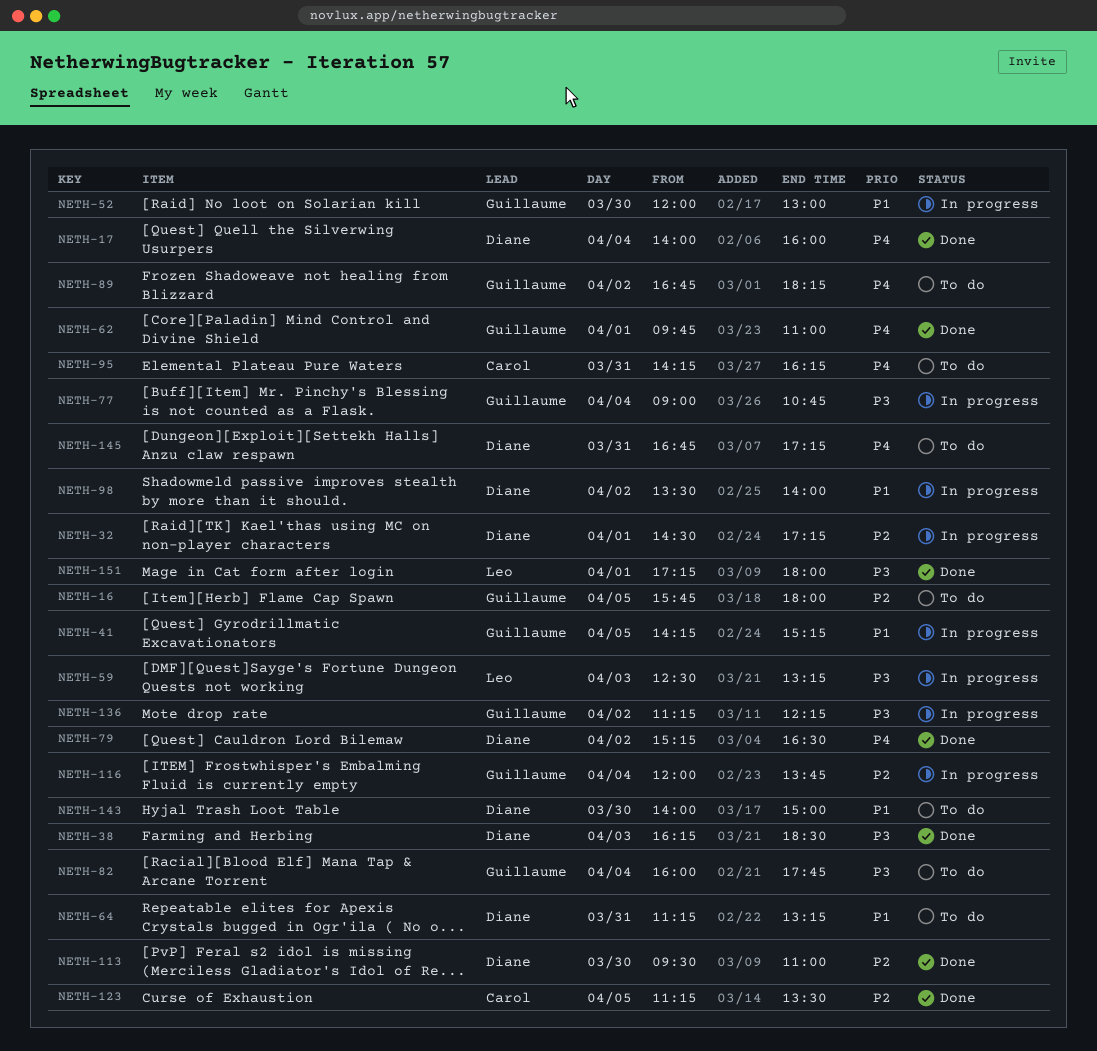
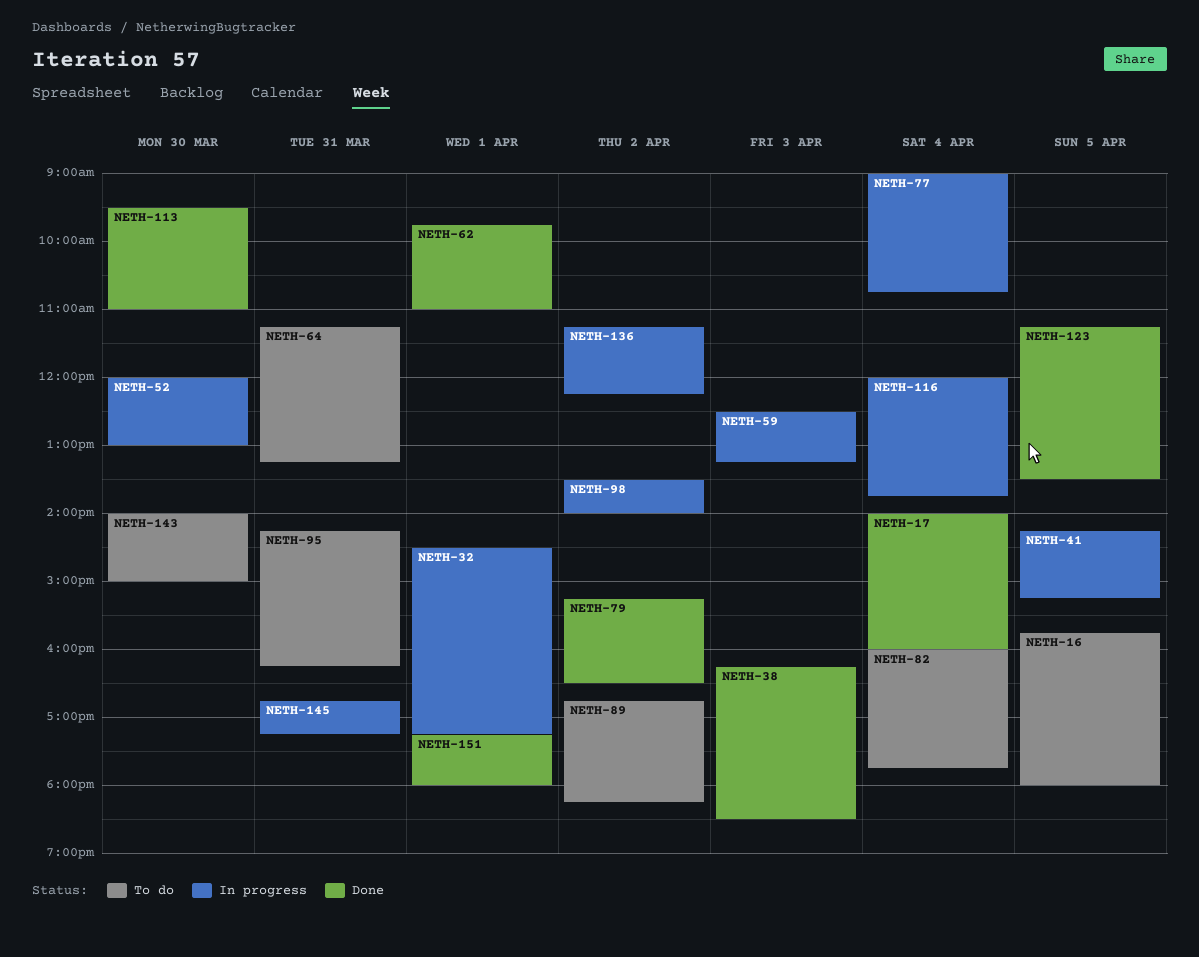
NETH-145, status: To do -> In progress

